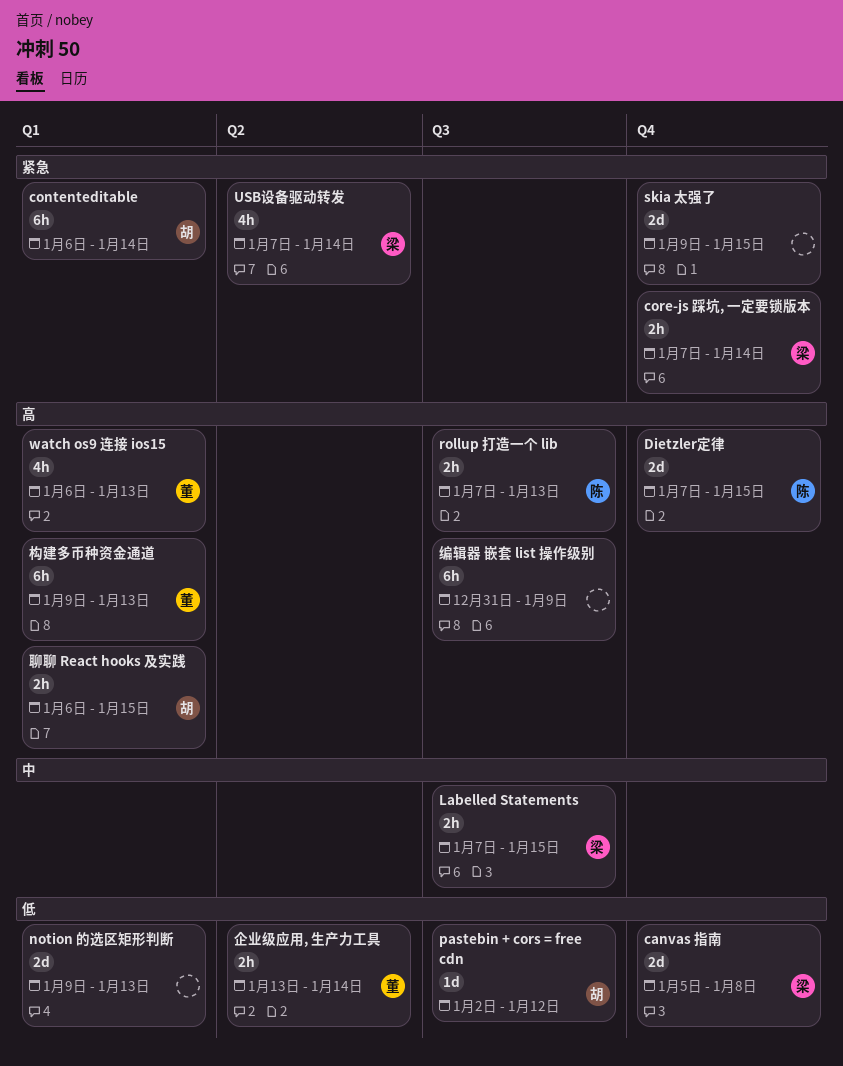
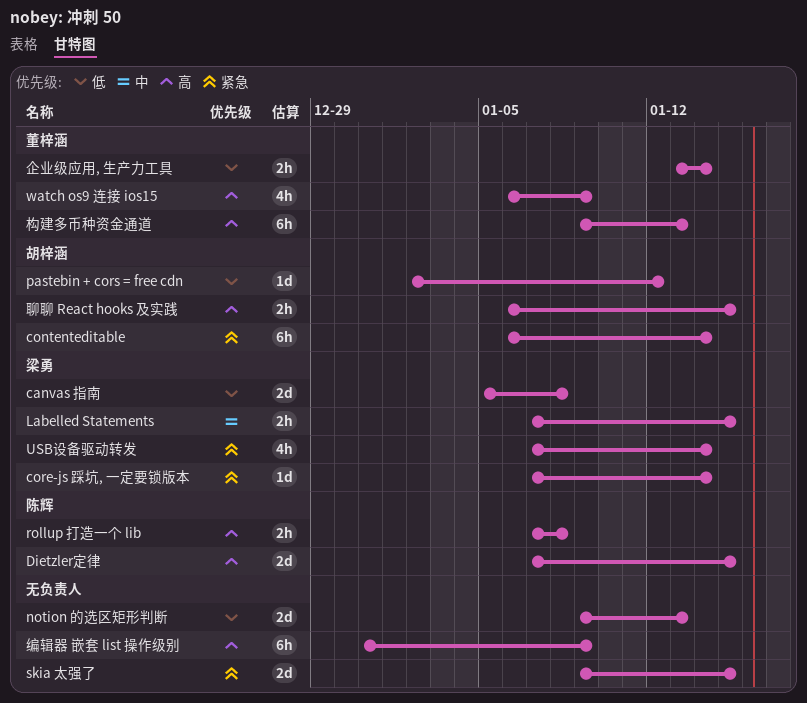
core-js 踩坑, 一定要锁版本, estimate: 2h -> 1d
rollup 打造一个 lib, due: Jan 13 -> Jan 8
watch os9 连接 ios15, due: Jan 13 -> Jan 9

